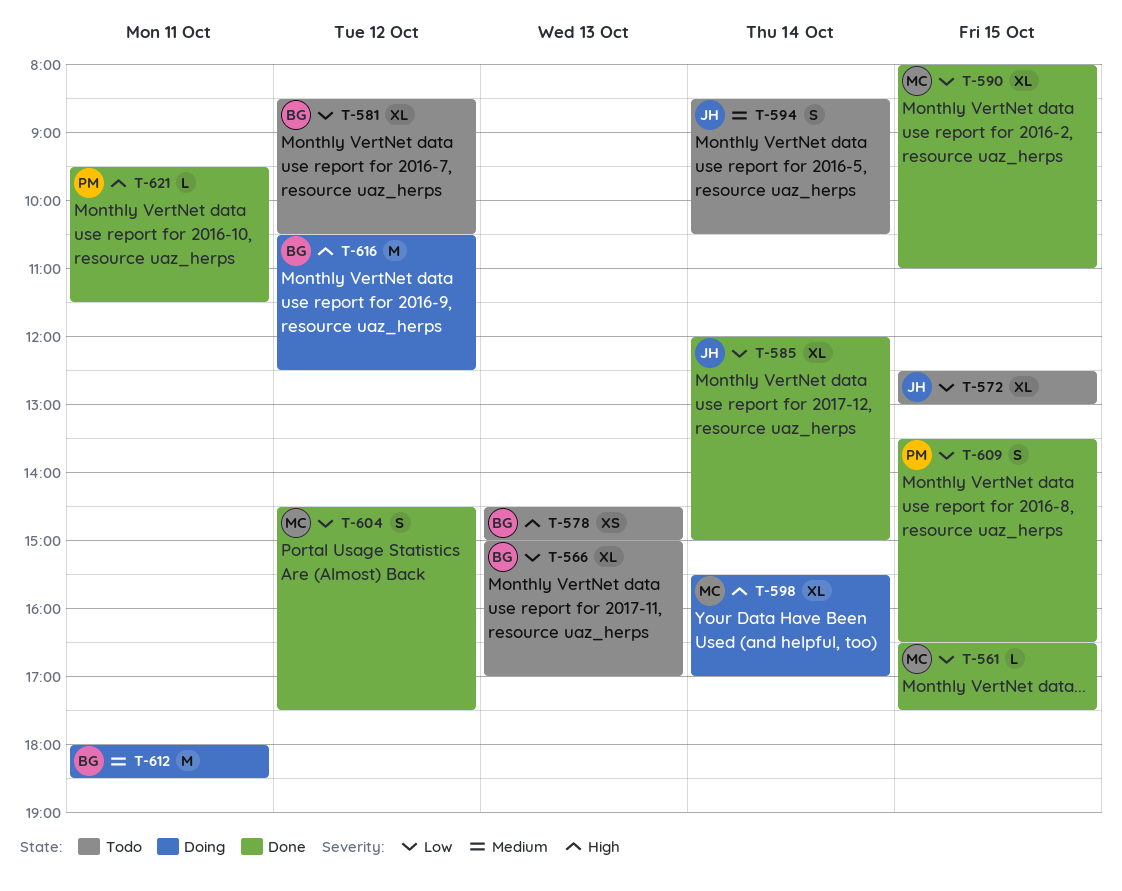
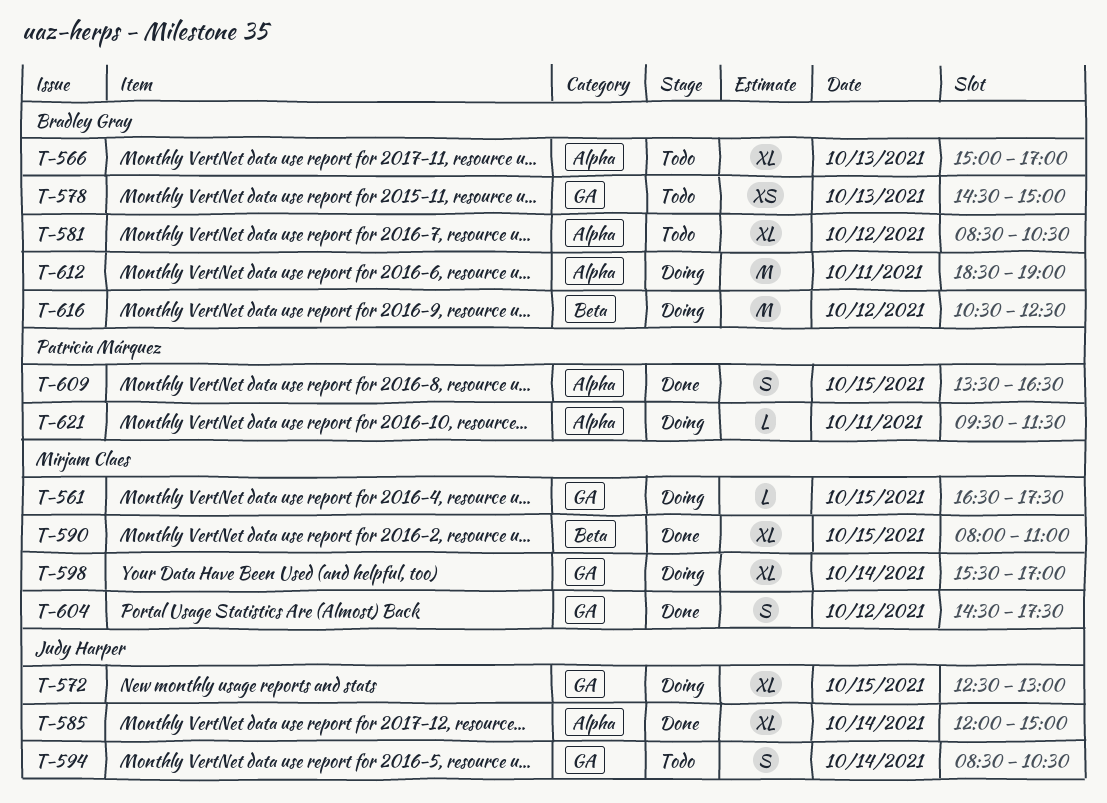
T-561, status: Done -> Doing
T-572, status: Todo -> Doing
T-612, begins: 18:00 -> 18:30
T-612, ends: 18:30 -> 19:00
T-621, status: Done -> Doing

